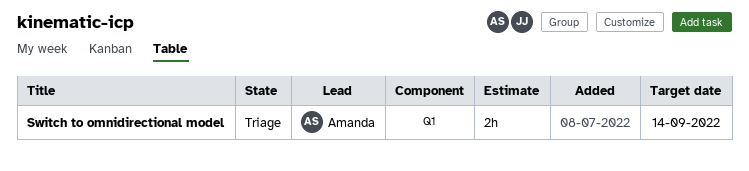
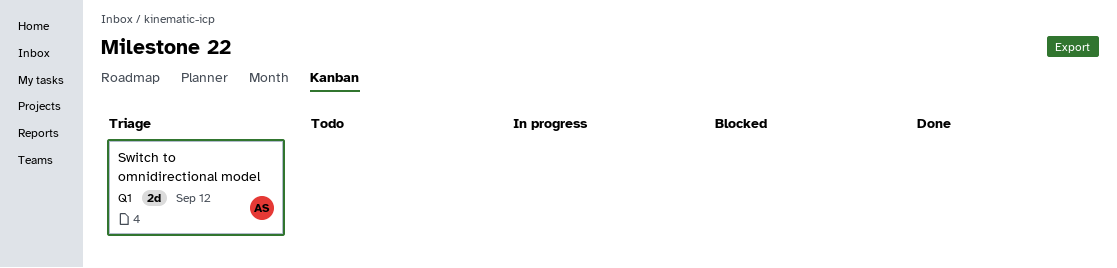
Switch to omnidirectional model, estimate: 2h -> 2d
Switch to omnidirectional model, due: Sep 14 -> Sep 12

